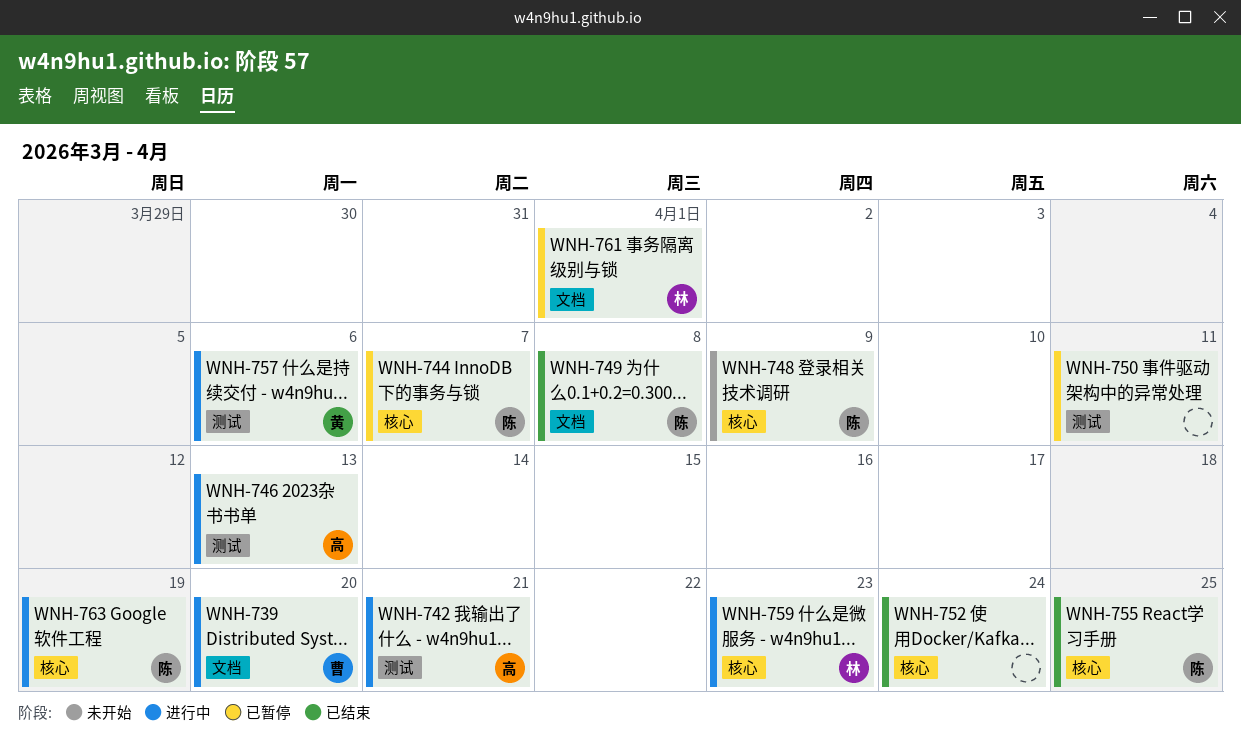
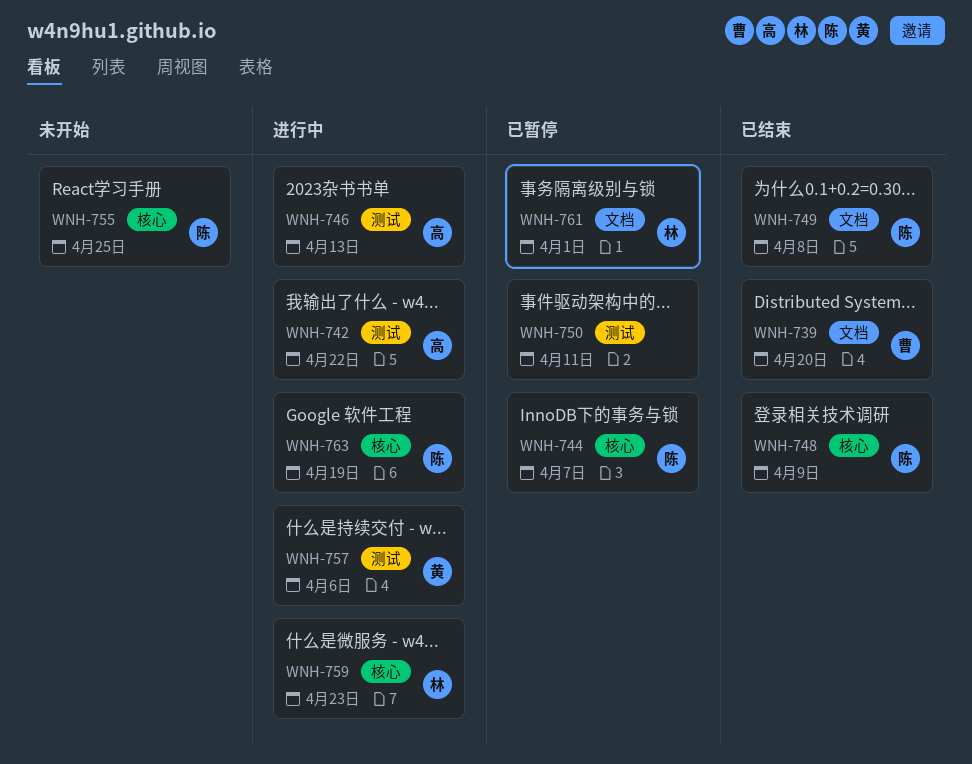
WNH-739, status: 进行中 -> 已结束
WNH-742, due: Apr 21 -> Apr 22
WNH-748, status: 未开始 -> 已结束
WNH-752: present -> none
WNH-755, status: 已结束 -> 未开始

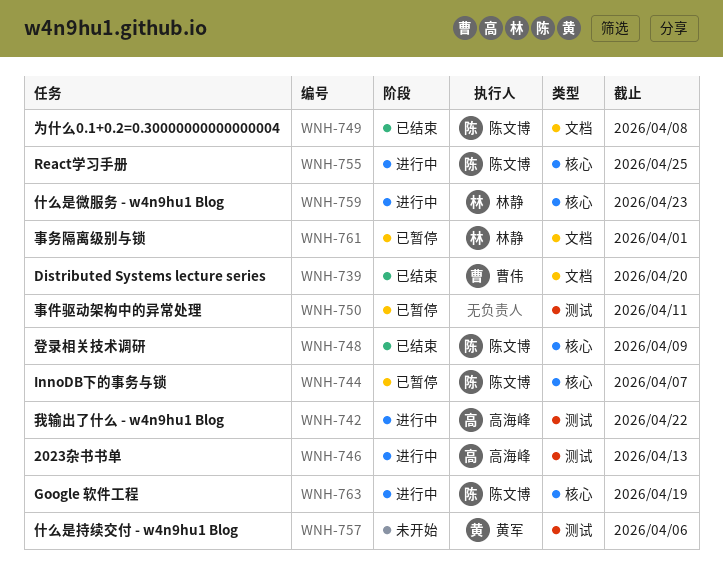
WNH-755, status: 未开始 -> 进行中
WNH-757, status: 进行中 -> 未开始

